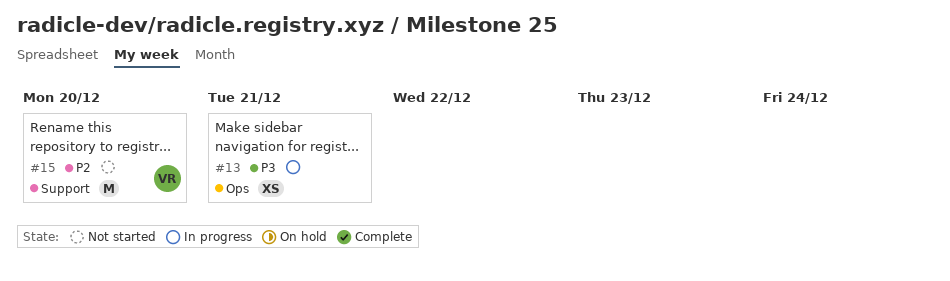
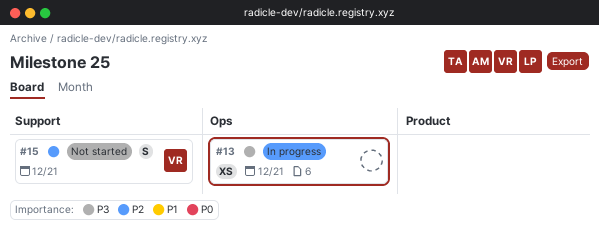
#15, estimate: M -> S
#15, due: Dec 20 -> Dec 21

